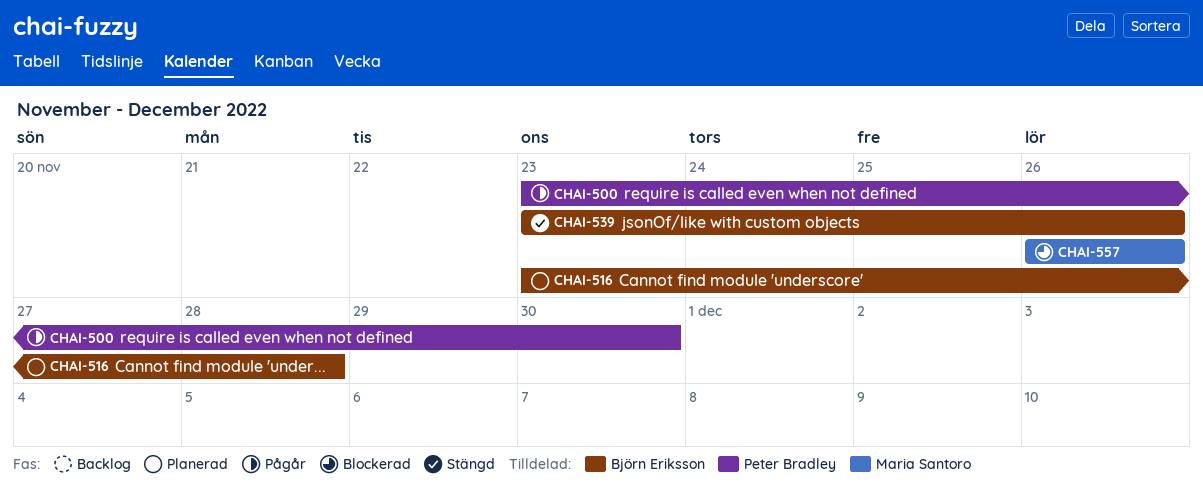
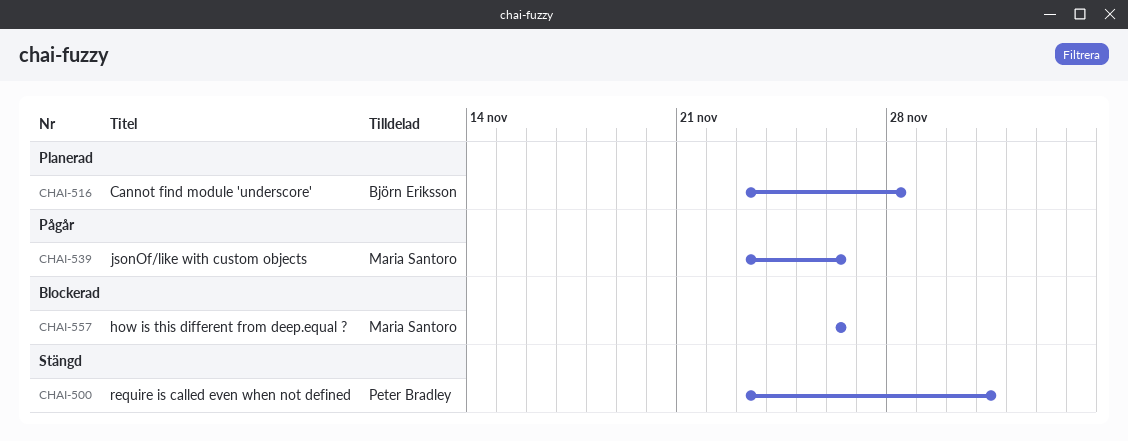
CHAI-500, status: Pågår -> Stängd
CHAI-500, due: Nov 30 -> Dec 1
CHAI-539, status: Stängd -> Pågår
CHAI-539, owner: Björn Eriksson -> Maria Santoro

